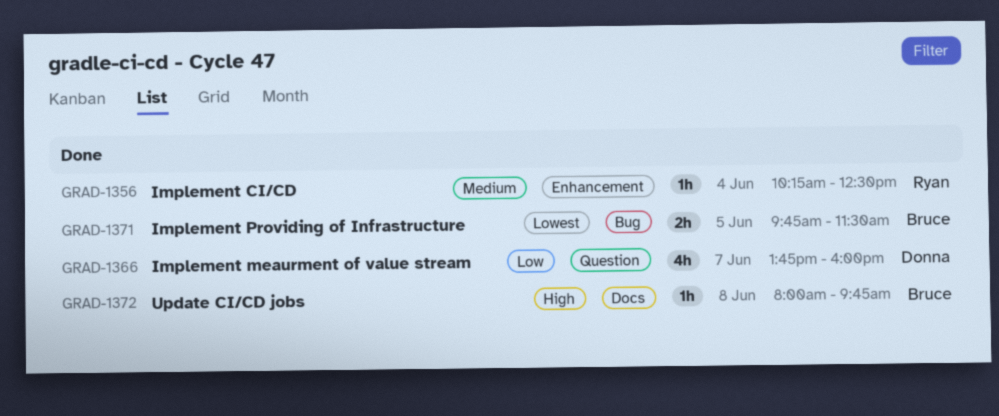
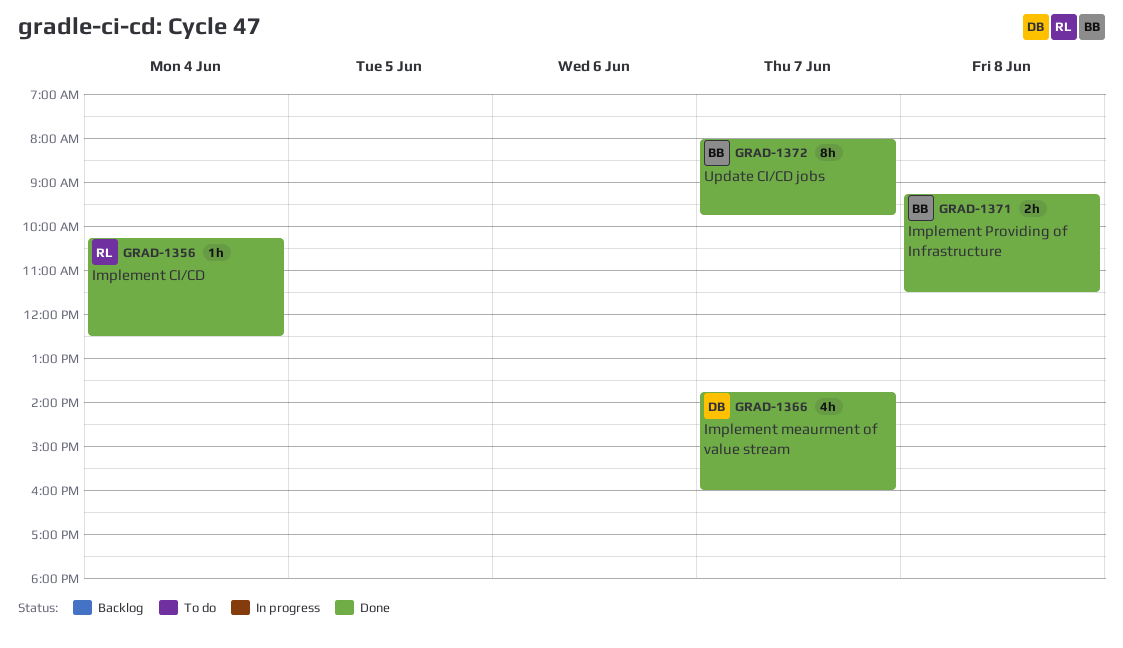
GRAD-1371, day: Jun 5 -> Jun 8
GRAD-1371, begins: 09:45 -> 09:15
GRAD-1372, estimate: 1h -> 8h
GRAD-1372, day: Jun 8 -> Jun 7

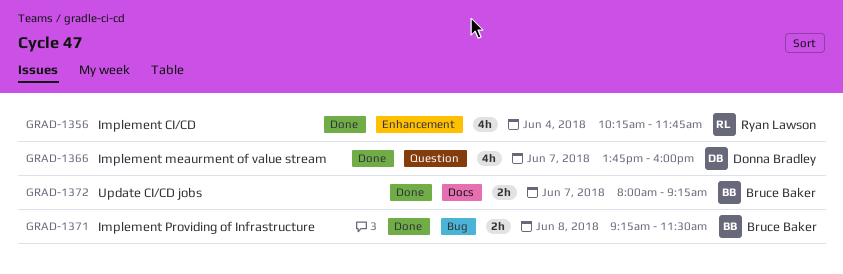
GRAD-1356, estimate: 1h -> 4h
GRAD-1356, ends: 12:30 -> 11:45
GRAD-1372, estimate: 8h -> 2h
GRAD-1372, ends: 09:45 -> 09:15

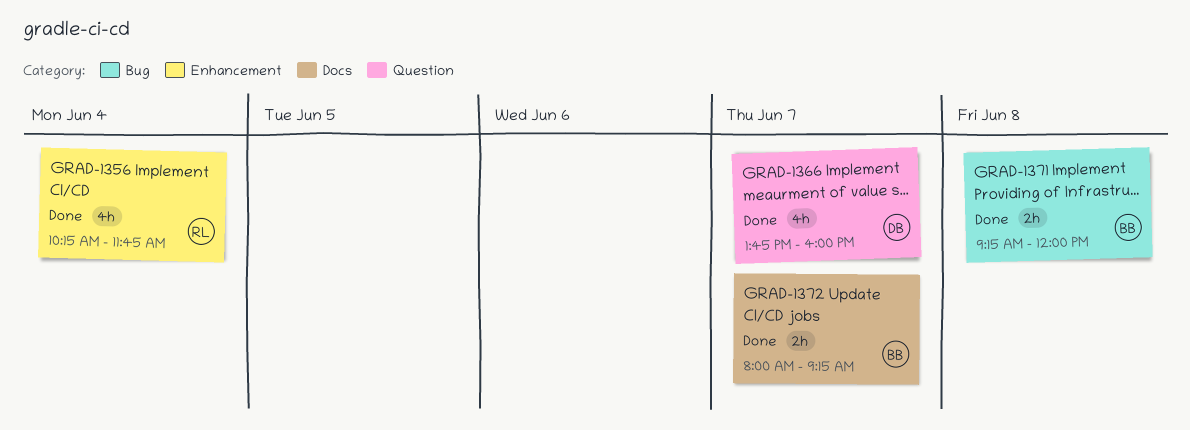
GRAD-1371, ends: 11:30 -> 12:00

